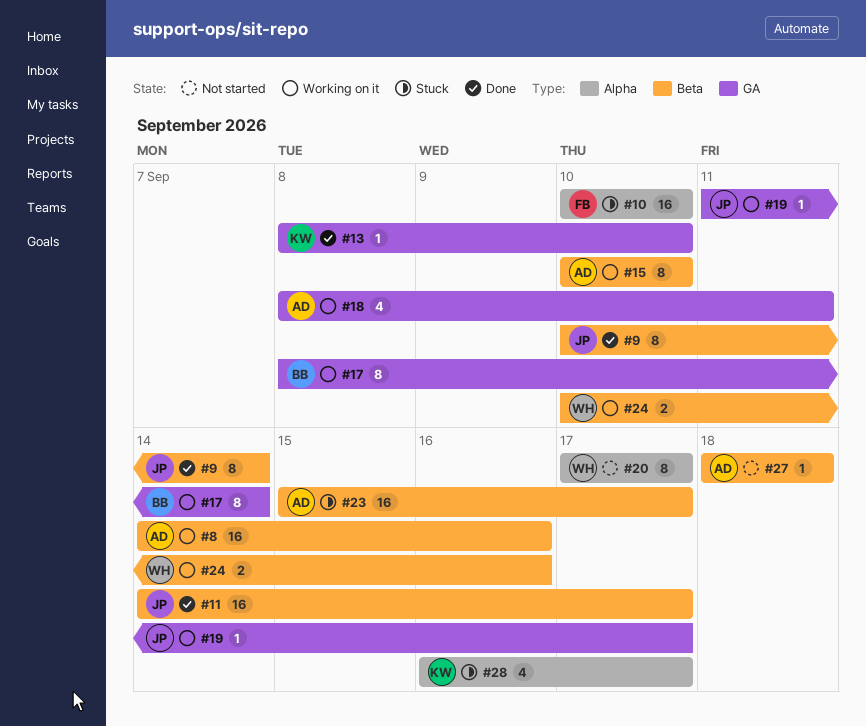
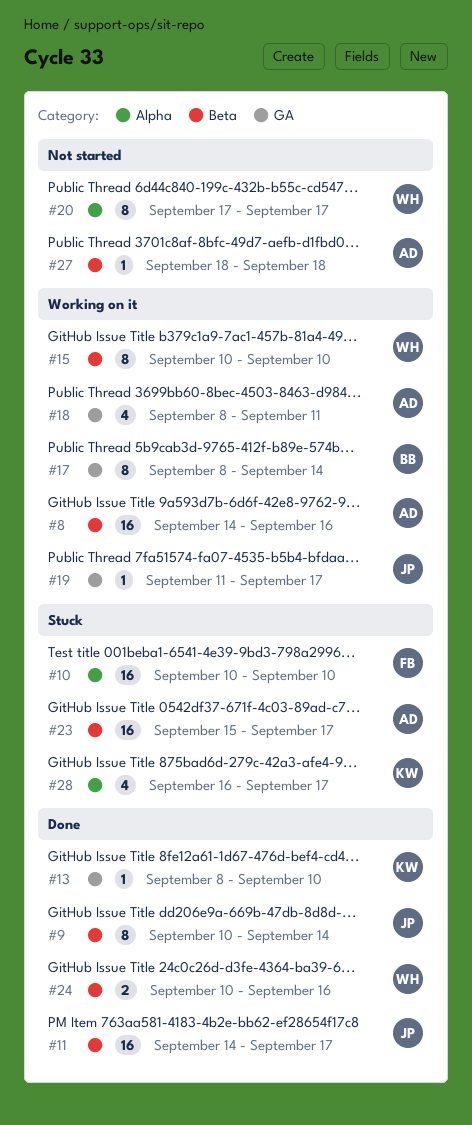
#15, owner: AD -> WH
#24, status: Working on it -> Done

